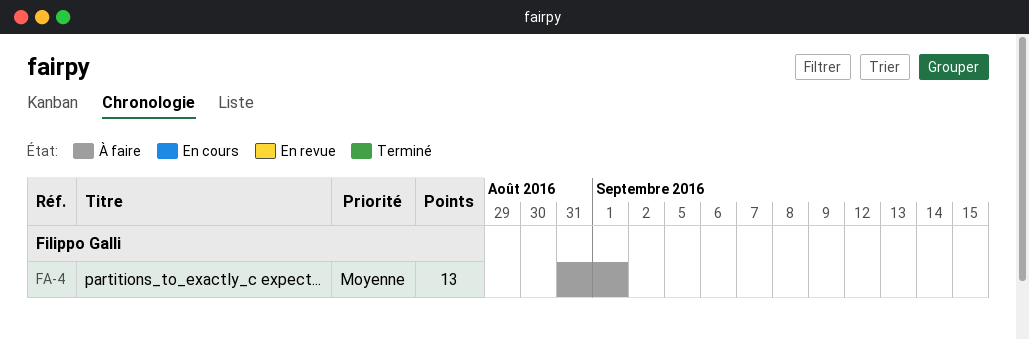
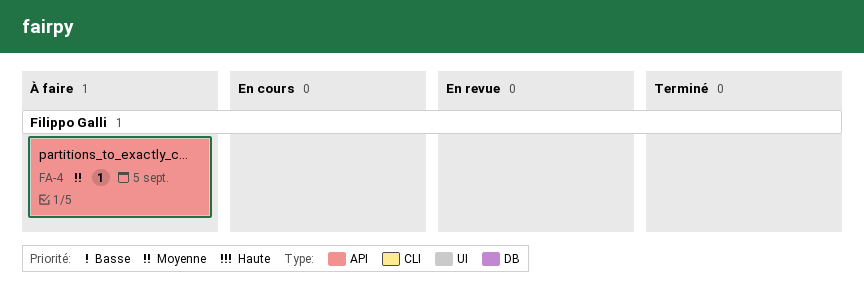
FA-4, estimate: 13 -> 1
FA-4, due: Sep 1 -> Sep 5

